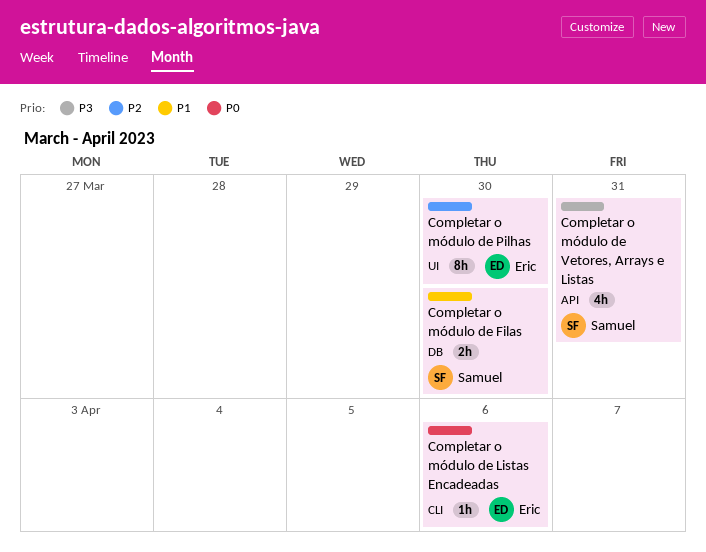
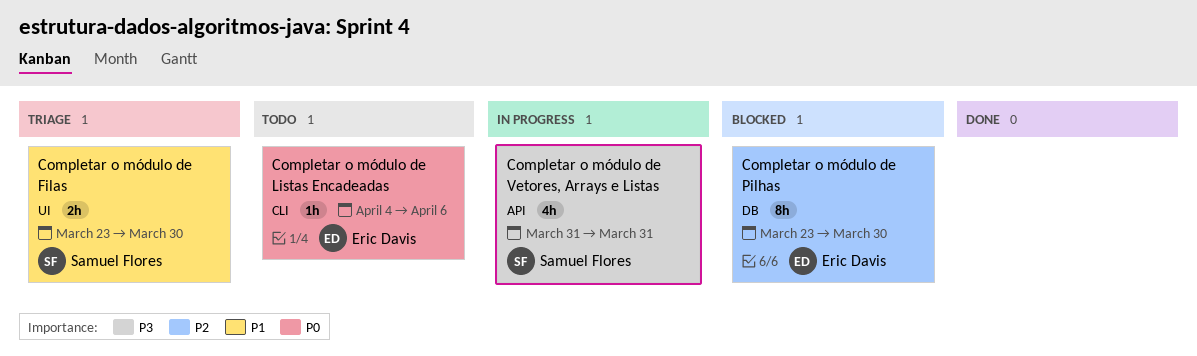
Completar o módulo de Filas, label: DB -> UI
Completar o módulo de Pilhas, label: UI -> DB

